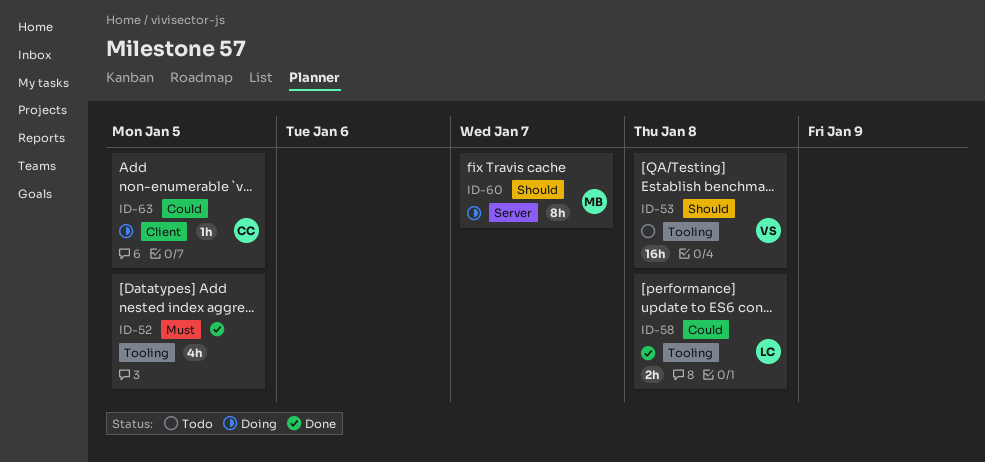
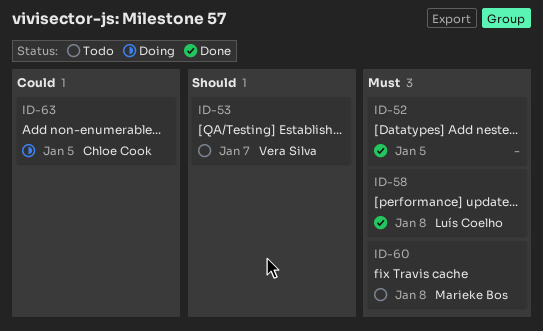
ID-53, due: Jan 8 -> Jan 7
ID-58, priority: Could -> Must
ID-60, status: Doing -> Todo
ID-60, priority: Should -> Must
ID-60, due: Jan 7 -> Jan 8

